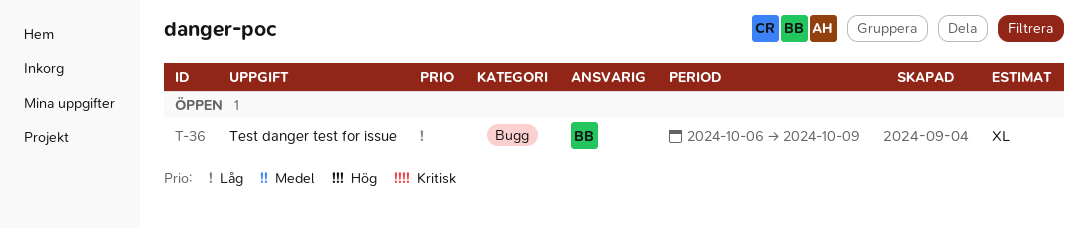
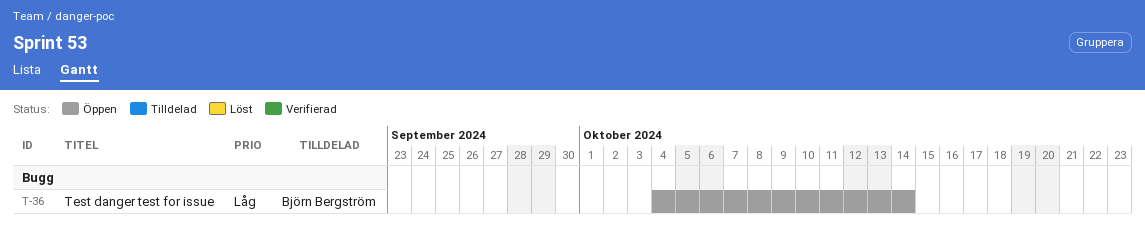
T-36, start: Oct 6 -> Oct 4
T-36, due: Oct 9 -> Oct 14

